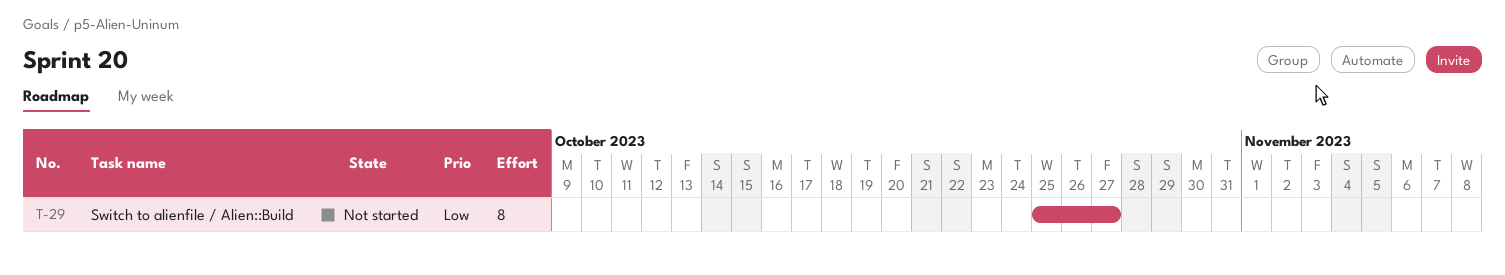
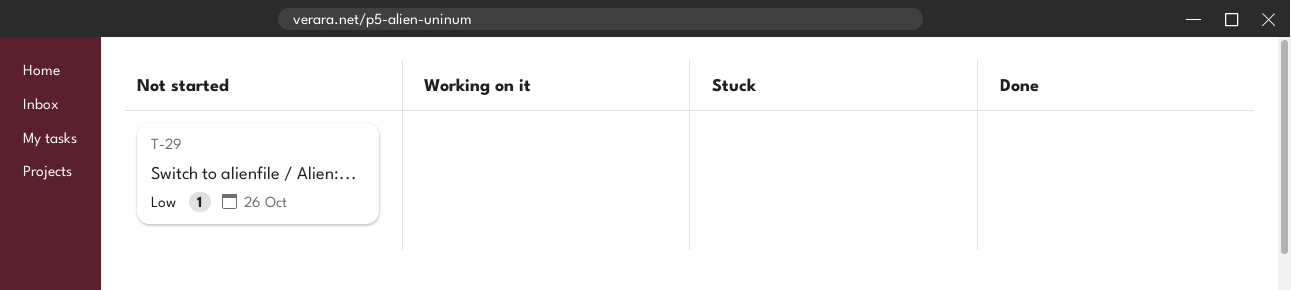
T-29, estimate: 8 -> 1
T-29, due: Oct 27 -> Oct 26

